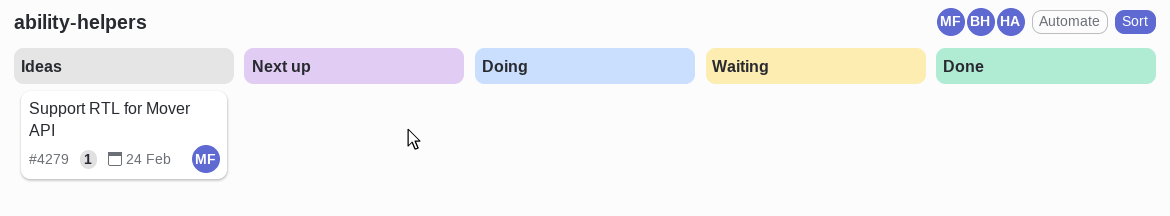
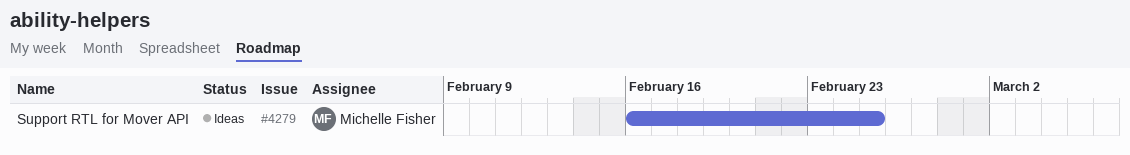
#4279, due: Feb 24 -> Feb 25

